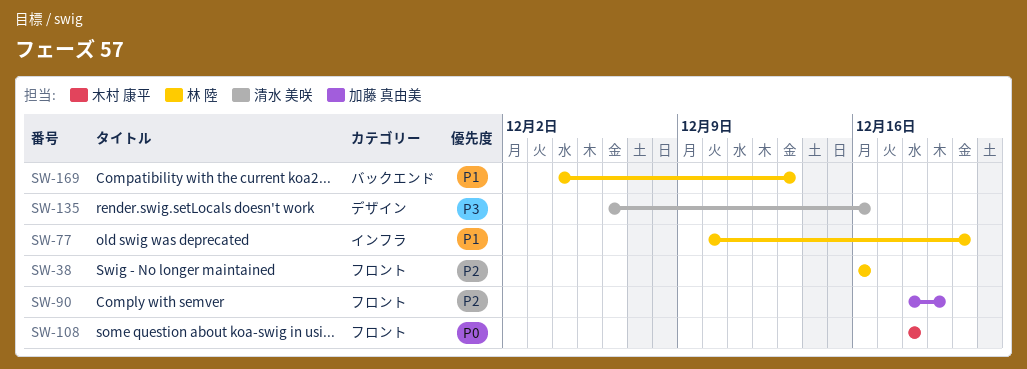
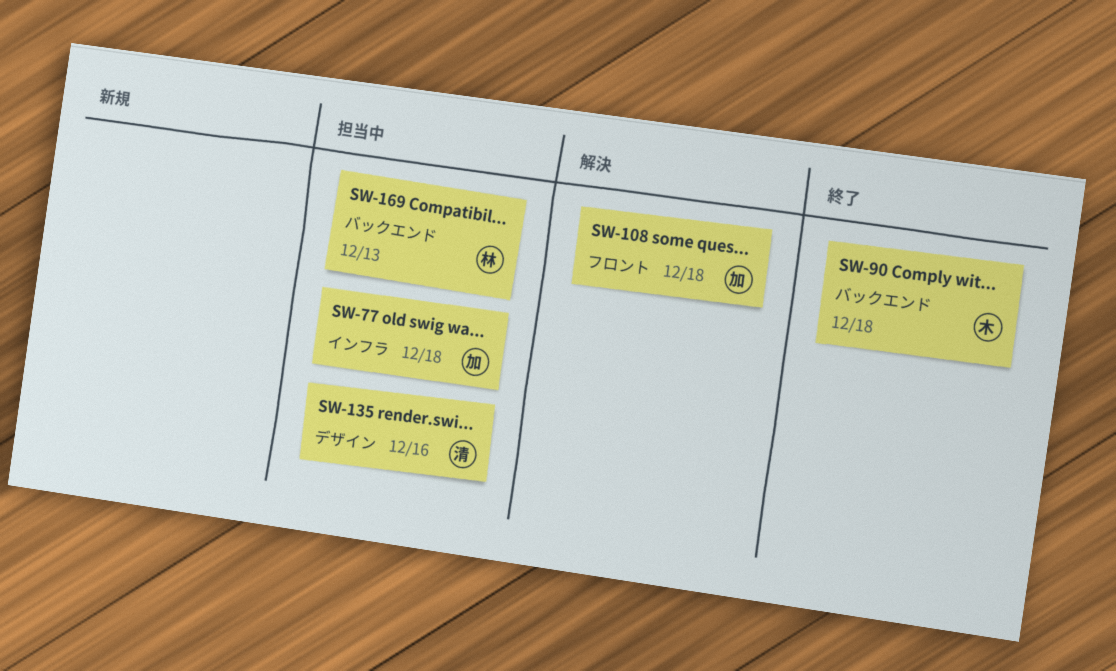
SW-38: present -> none
SW-77, owner: 林 陸 -> 加藤 真由美
SW-77, due: Dec 20 -> Dec 18
SW-90, owner: 加藤 真由美 -> 木村 康平
SW-90, label: フロント -> バックエンド
SW-90, due: Dec 19 -> Dec 18
SW-108, owner: 木村 康平 -> 加藤 真由美

